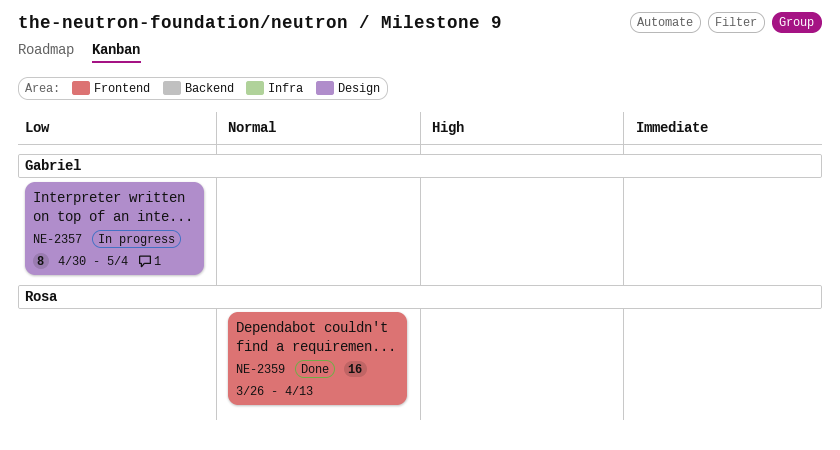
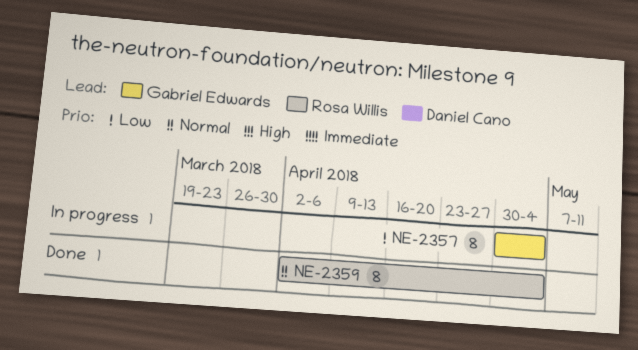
NE-2359, estimate: 16 -> 8
NE-2359, start: Mar 26 -> Apr 2
NE-2359, due: Apr 13 -> May 4

